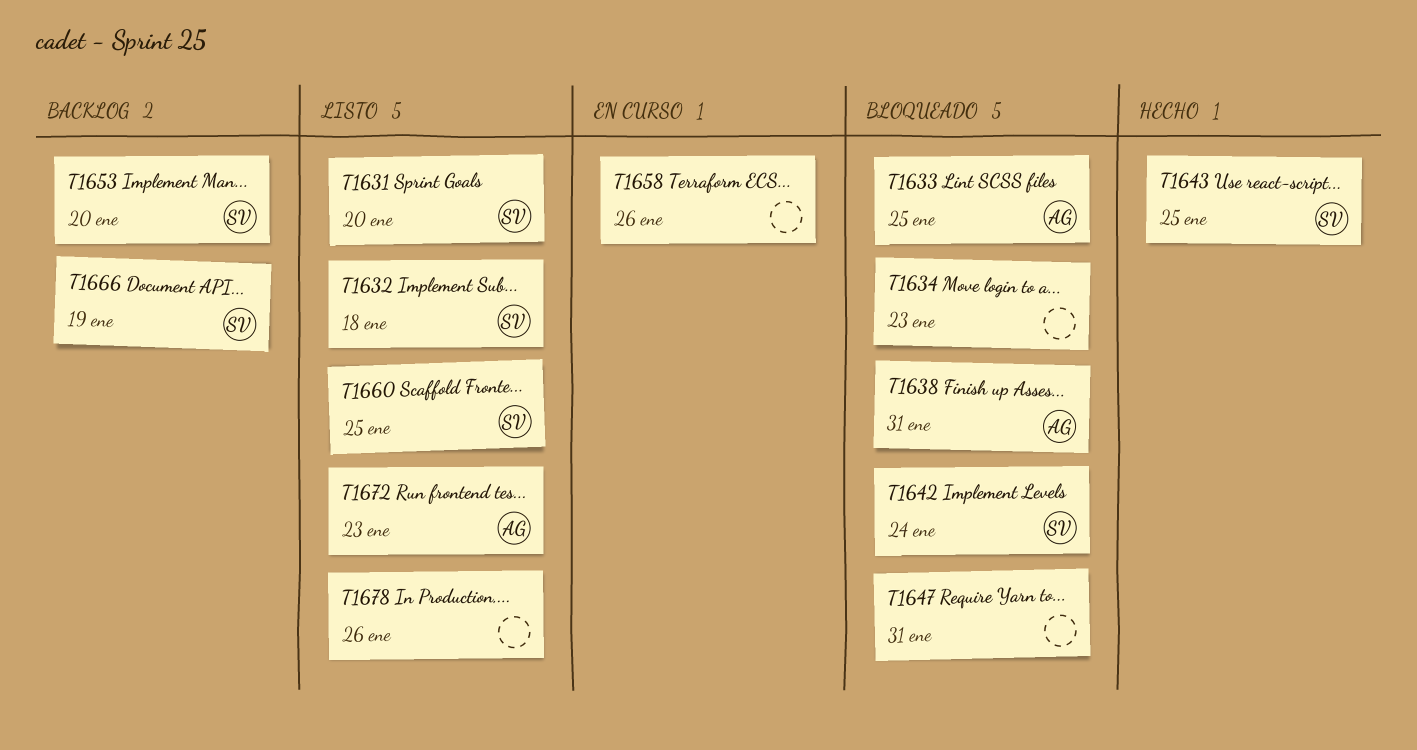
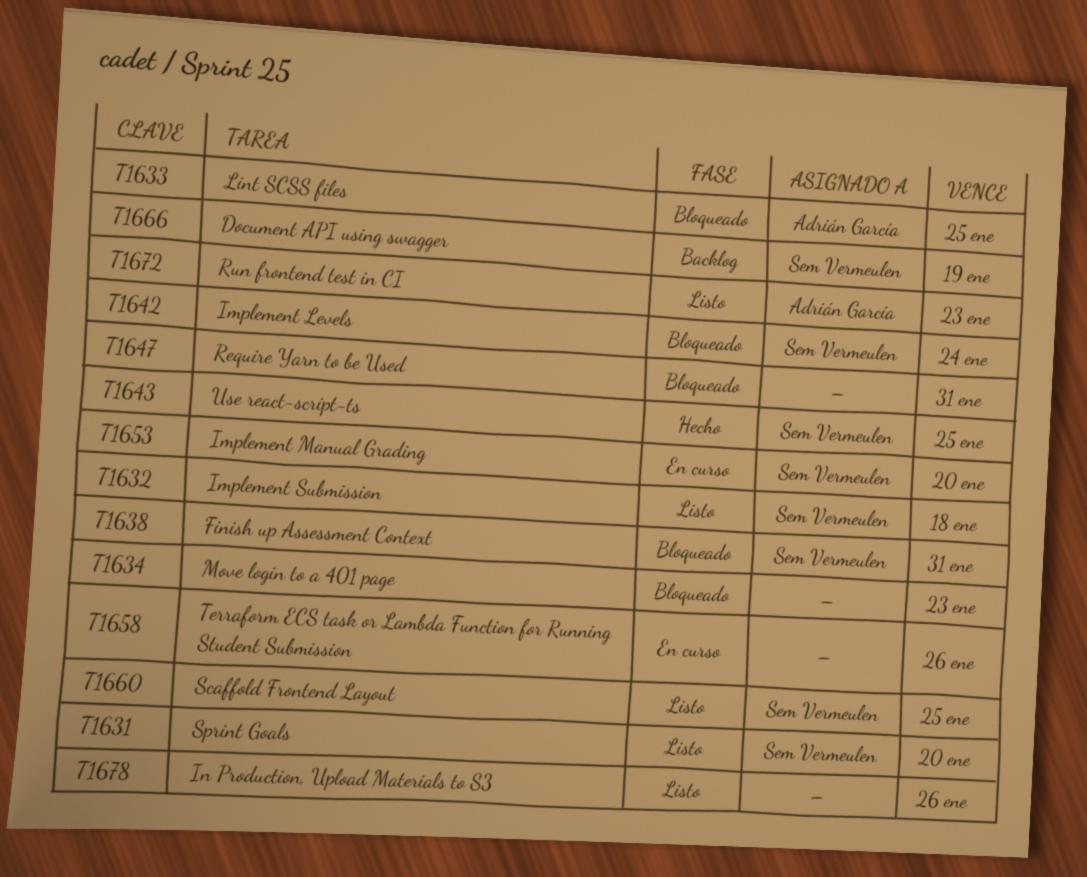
T1638, owner: Adrián García -> Sem Vermeulen
T1653, status: Backlog -> En curso

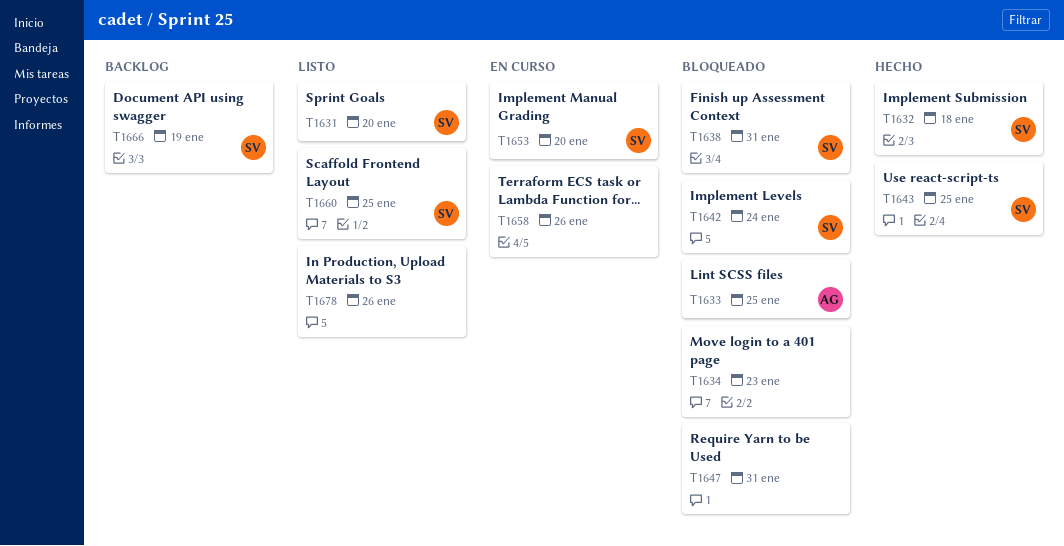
T1632, status: Listo -> Hecho
T1672: present -> none

